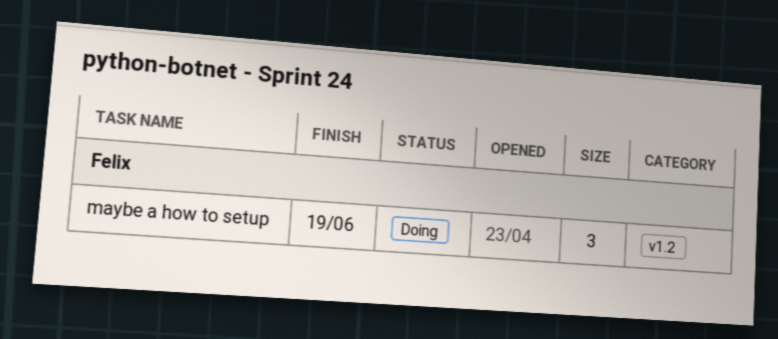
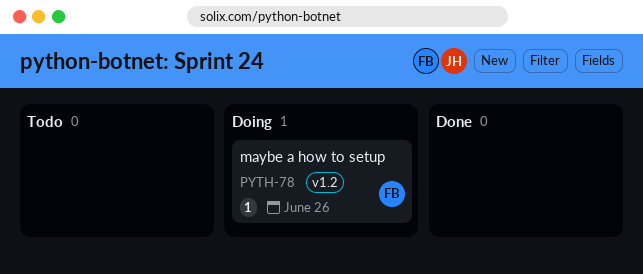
maybe a how to setup, estimate: 3 -> 1
maybe a how to setup, due: Jun 19 -> Jun 26

